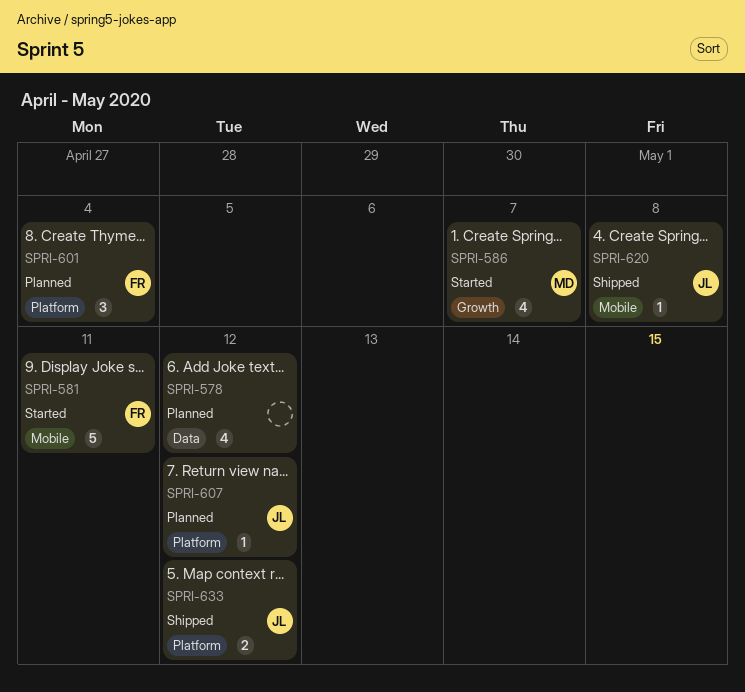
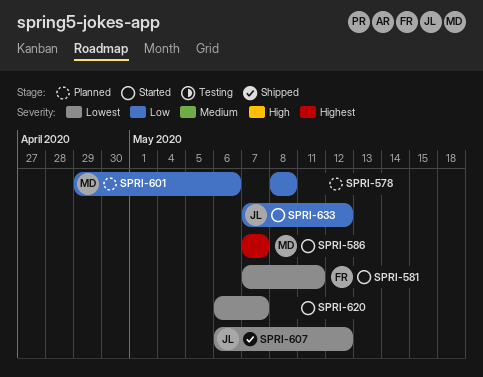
SPRI-578, due: May 12 -> May 8
SPRI-601, owner: FR -> MD
SPRI-601, due: May 4 -> May 6
SPRI-607, status: Planned -> Shipped
SPRI-620, status: Shipped -> Started
SPRI-620, owner: JL -> none
SPRI-620, due: May 8 -> May 7
SPRI-633, status: Shipped -> Started

